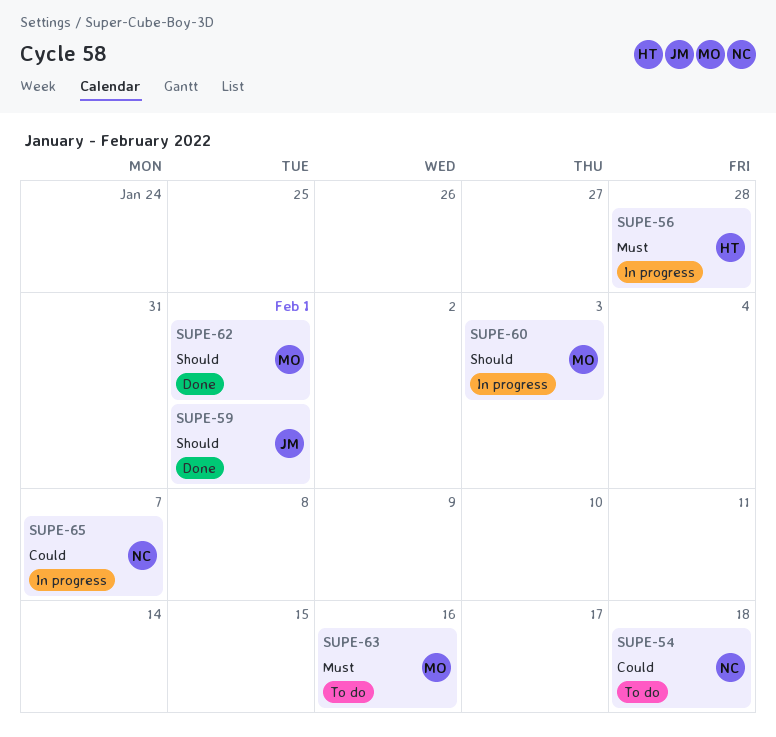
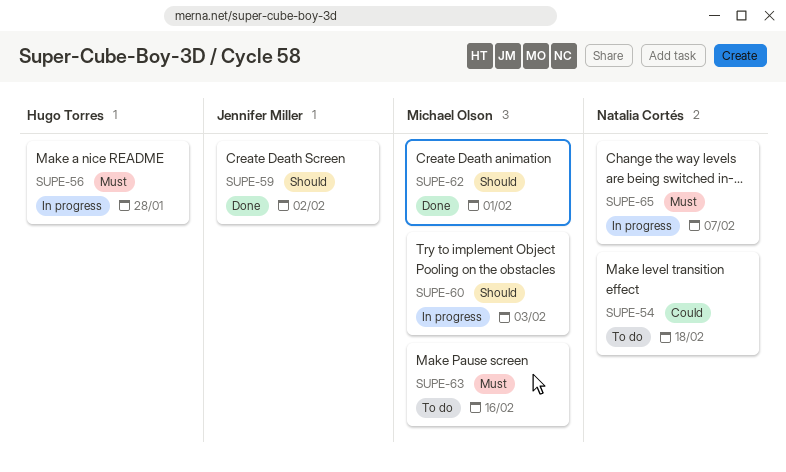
SUPE-59, due: Feb 1 -> Feb 2
SUPE-65, priority: Could -> Must

